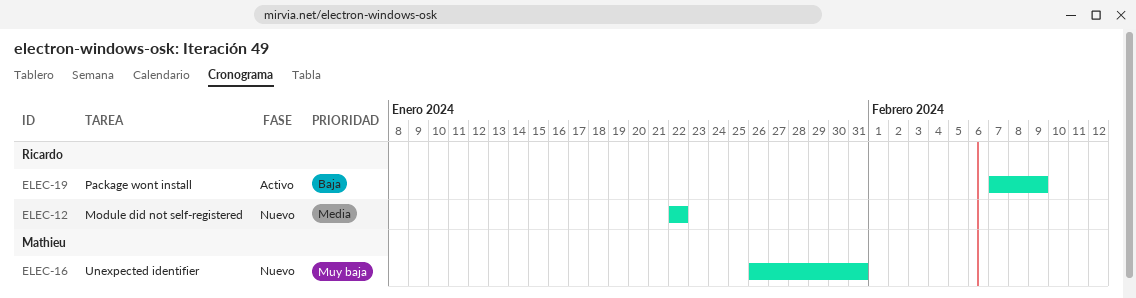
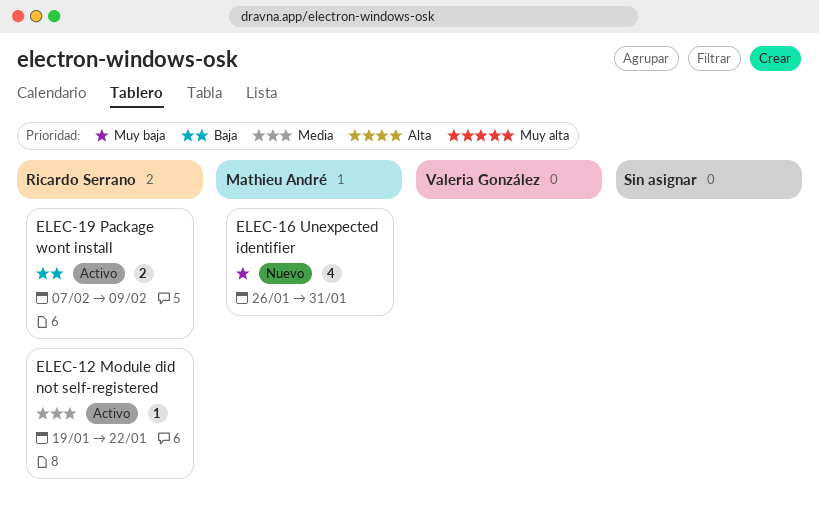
ELEC-12, status: Nuevo -> Activo
ELEC-12, start: Jan 22 -> Jan 19

